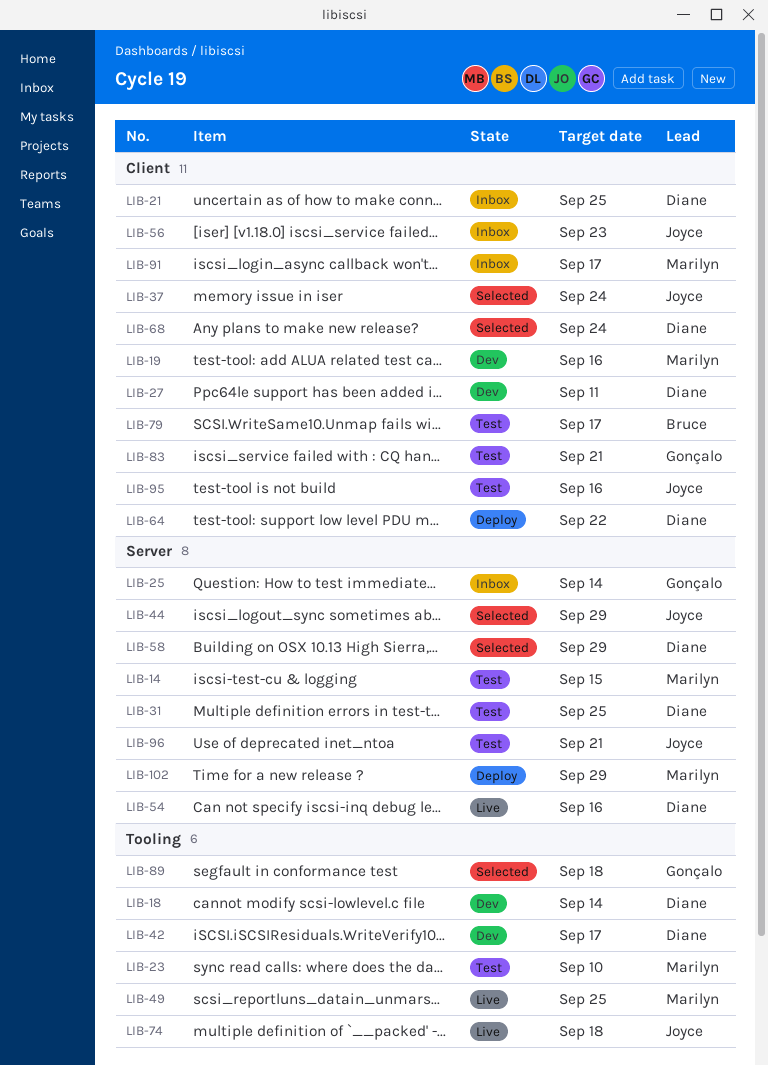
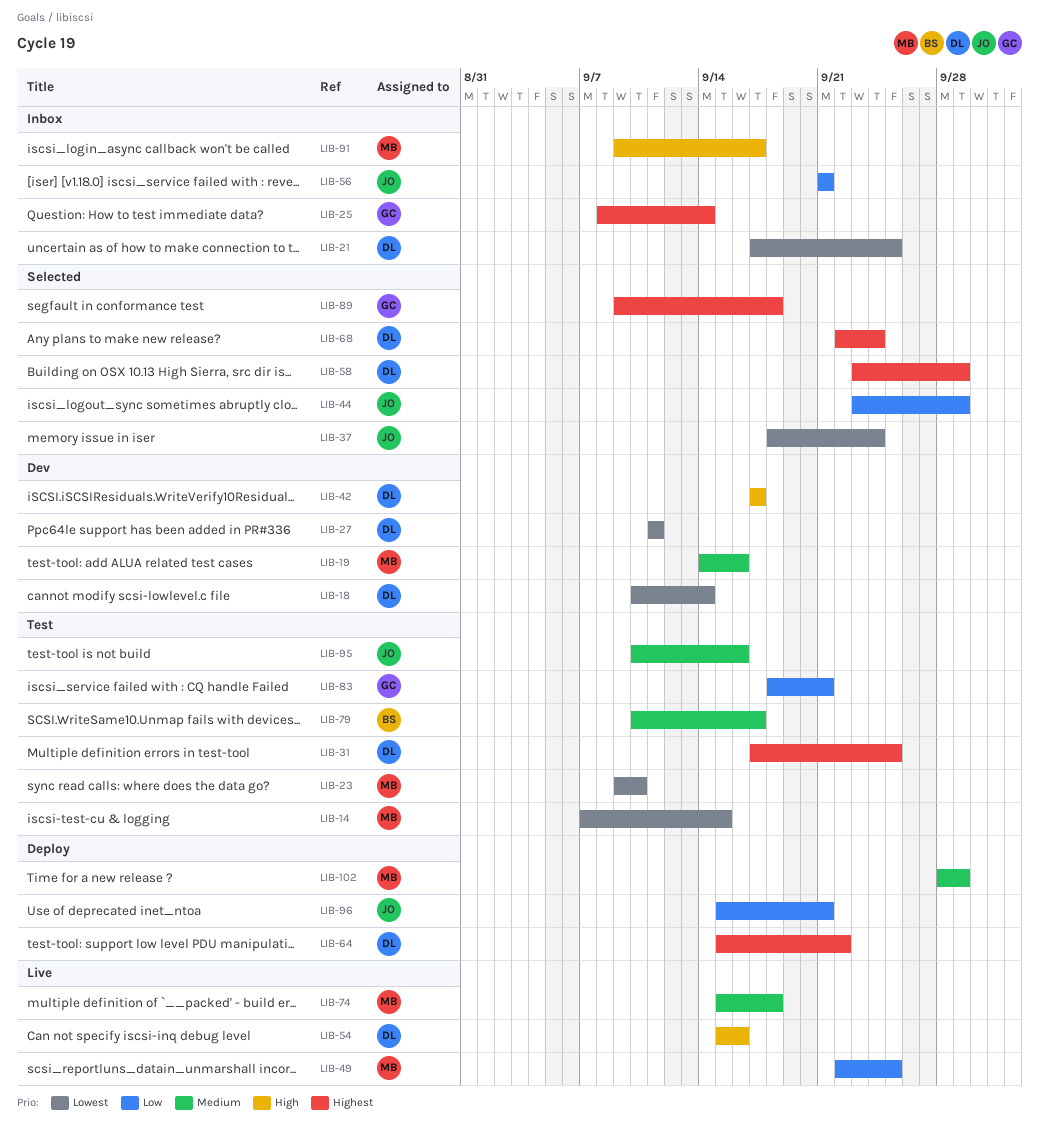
LIB-56, due: Sep 23 -> Sep 21
LIB-74, owner: Joyce -> Marilyn
LIB-96, status: Test -> Deploy

